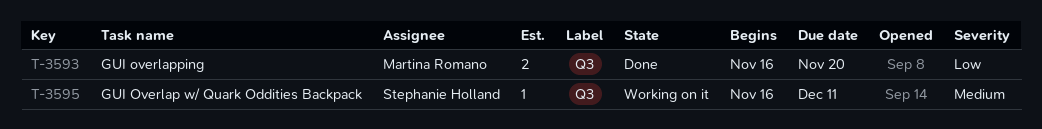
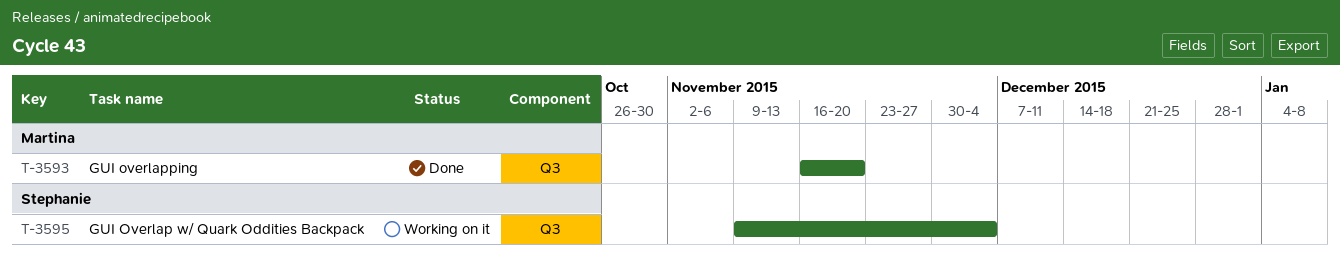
T-3595, start: Nov 16 -> Nov 9
T-3595, due: Dec 11 -> Dec 4

